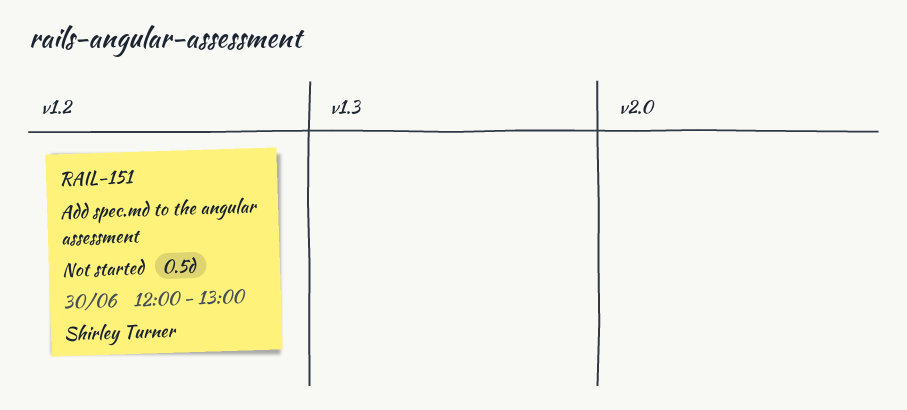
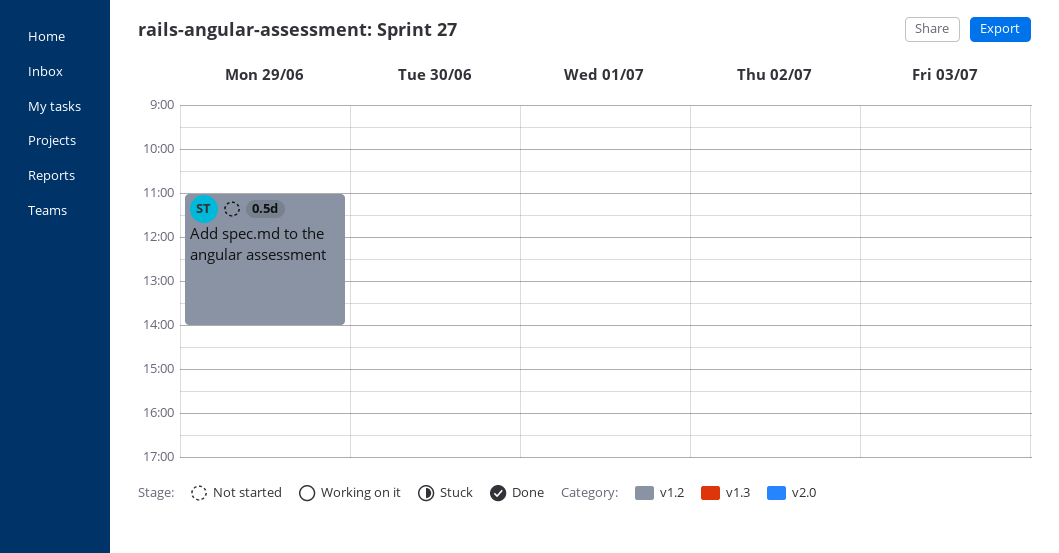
Add spec.md to the angular assessment, day: Jun 30 -> Jun 29
Add spec.md to the angular assessment, begins: 12:00 -> 11:00
Add spec.md to the angular assessment, ends: 13:00 -> 14:00

